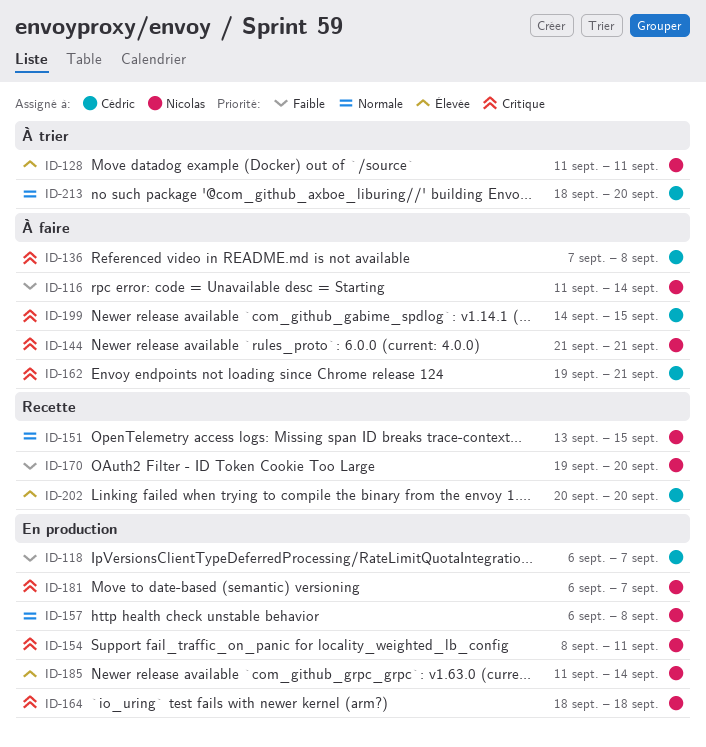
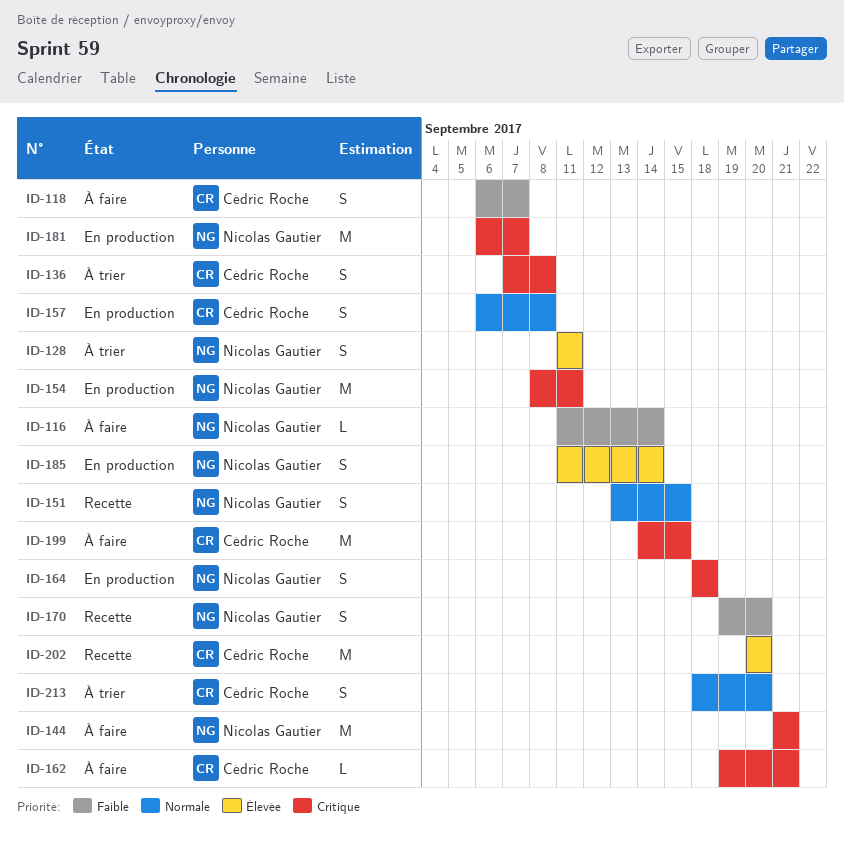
ID-118, status: En production -> À faire
ID-136, status: À faire -> À trier
ID-157, owner: Nicolas Gautier -> Cédric Roche

